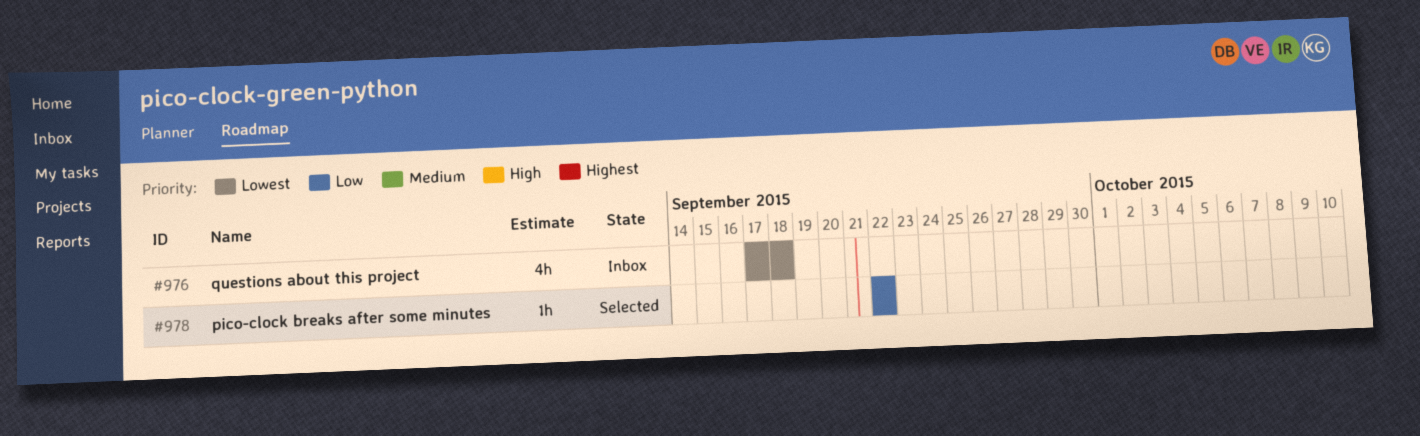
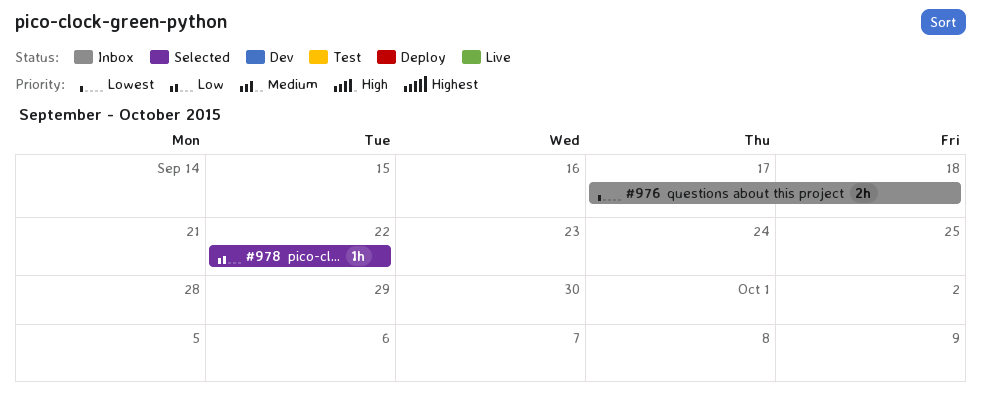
#976, estimate: 4h -> 2h

